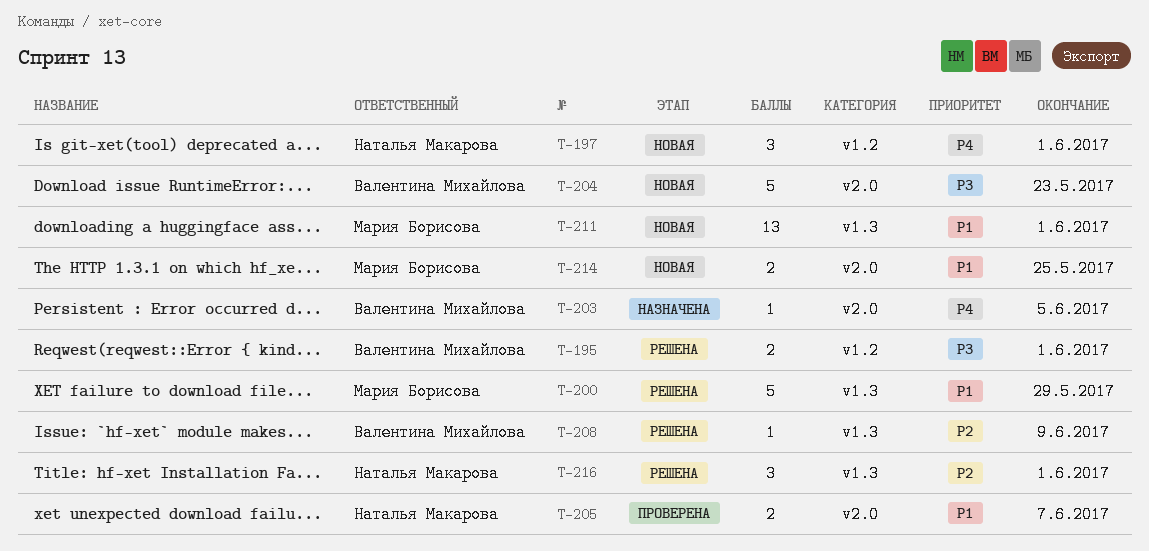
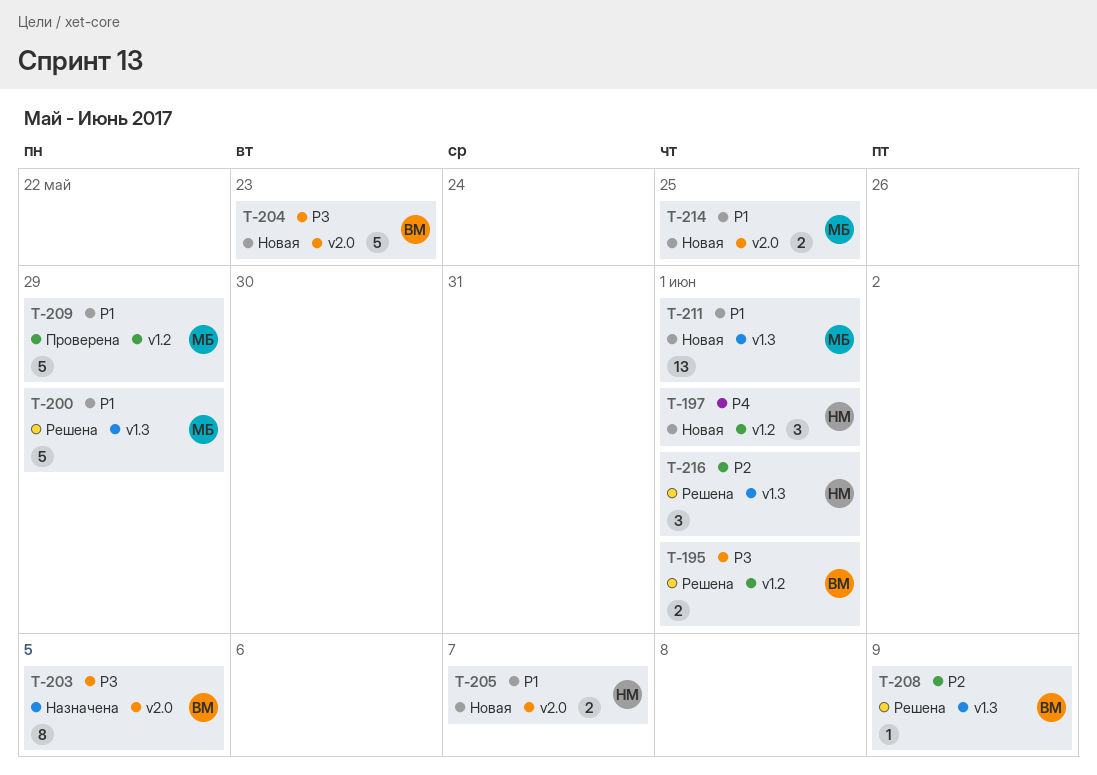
T-203, priority: P4 -> P3
T-203, estimate: 1 -> 8
T-205, status: Проверена -> Новая
T-209: none -> present

